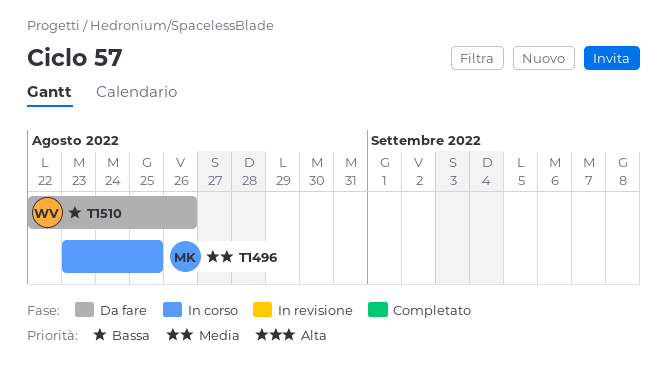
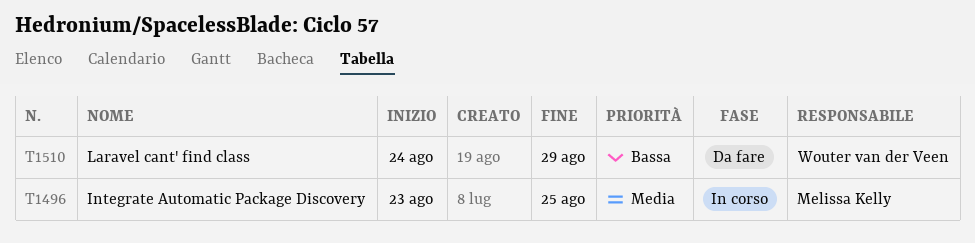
T1510, start: Aug 22 -> Aug 24
T1510, due: Aug 26 -> Aug 29

